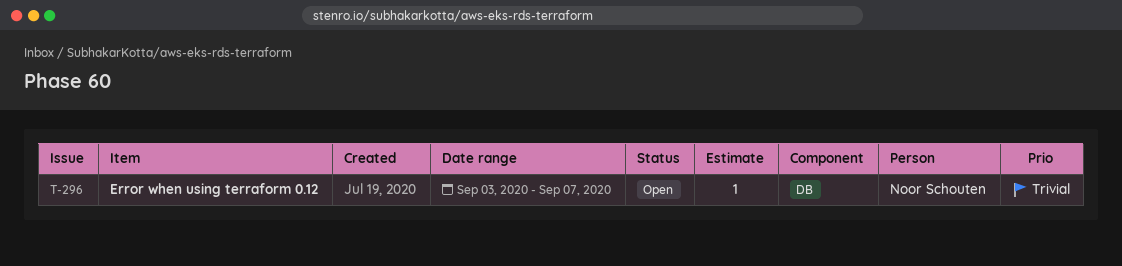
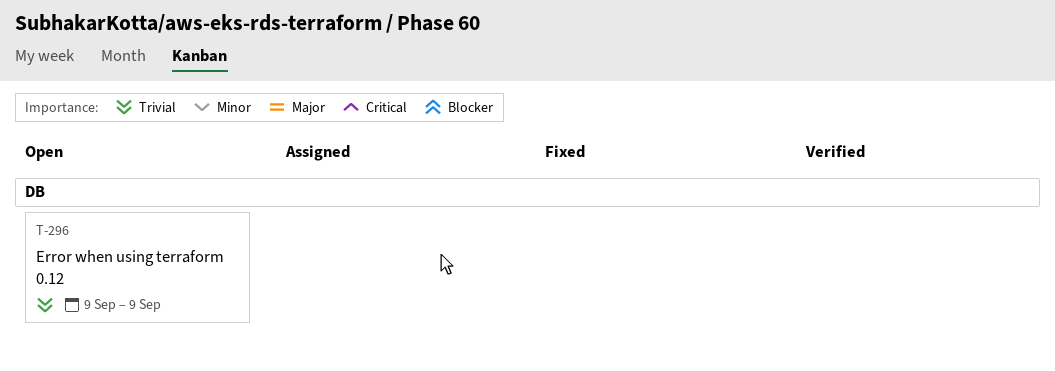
T-296, start: Sep 3 -> Sep 9
T-296, due: Sep 7 -> Sep 9

